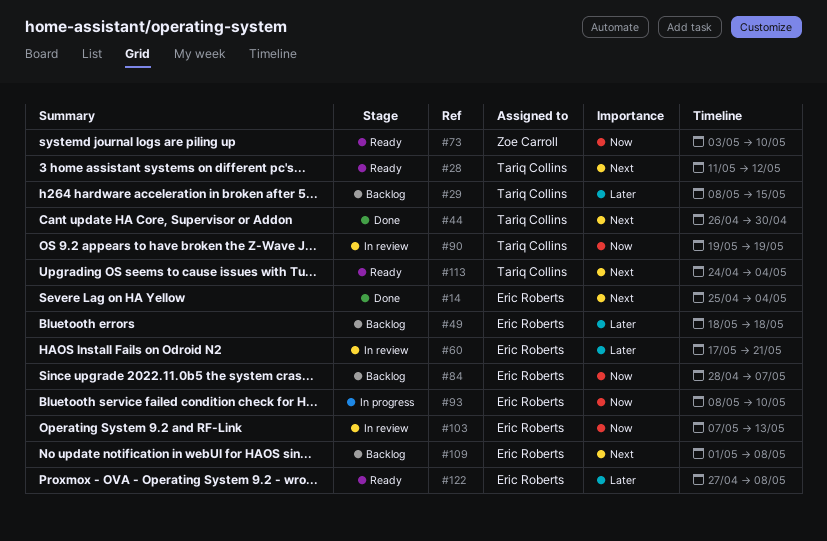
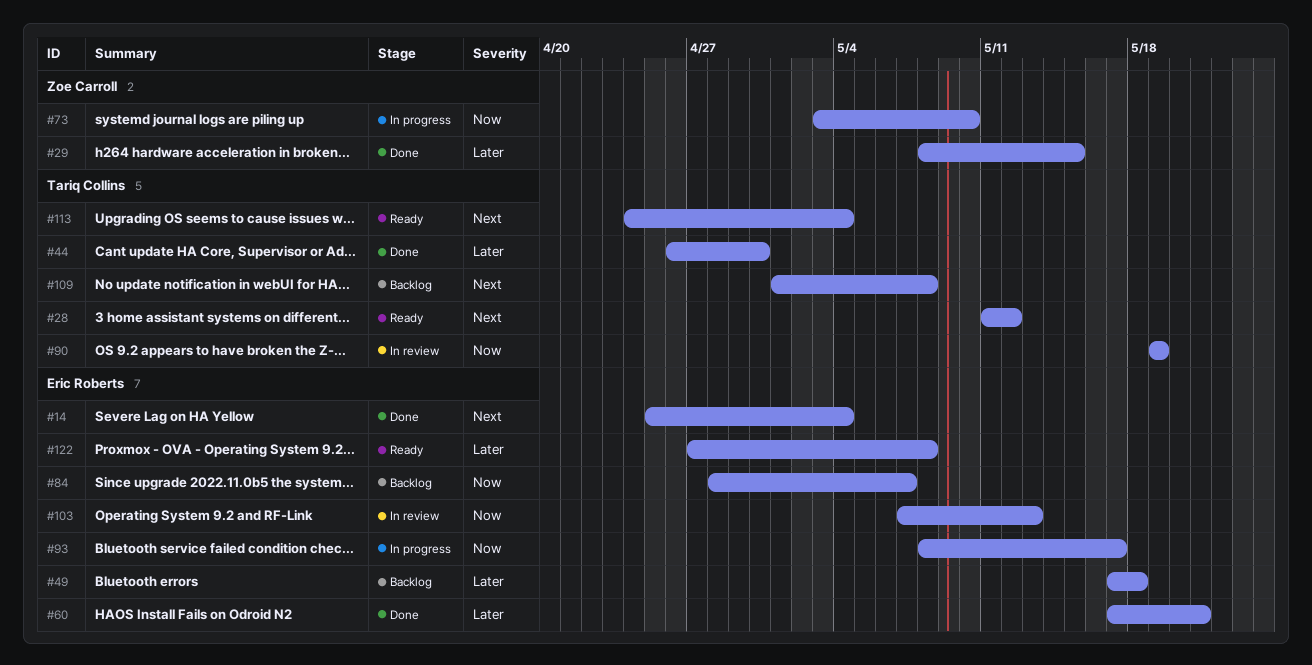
#29, status: Backlog -> Done
#29, owner: Tariq Collins -> Zoe Carroll
#44, priority: Next -> Later
#49, start: May 18 -> May 17
#60, status: In review -> Done
#73, status: Ready -> In progress
#93, due: May 10 -> May 17
#109, owner: Eric Roberts -> Tariq Collins

